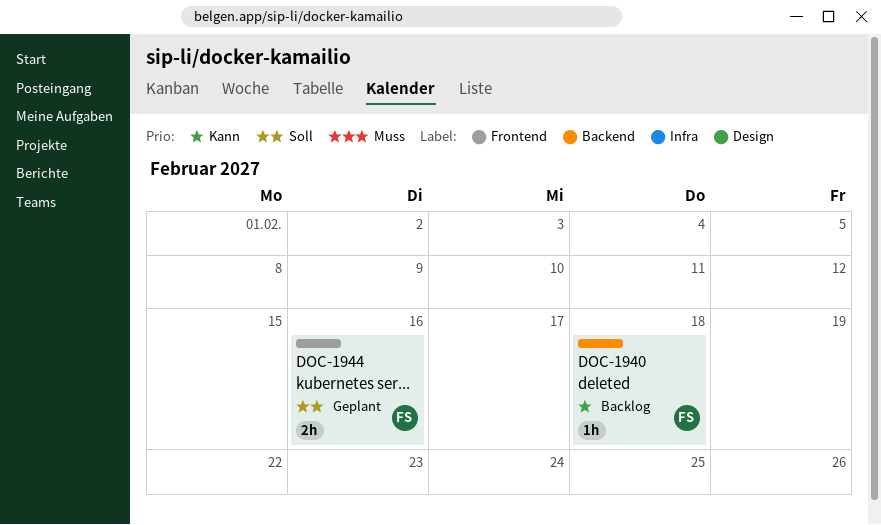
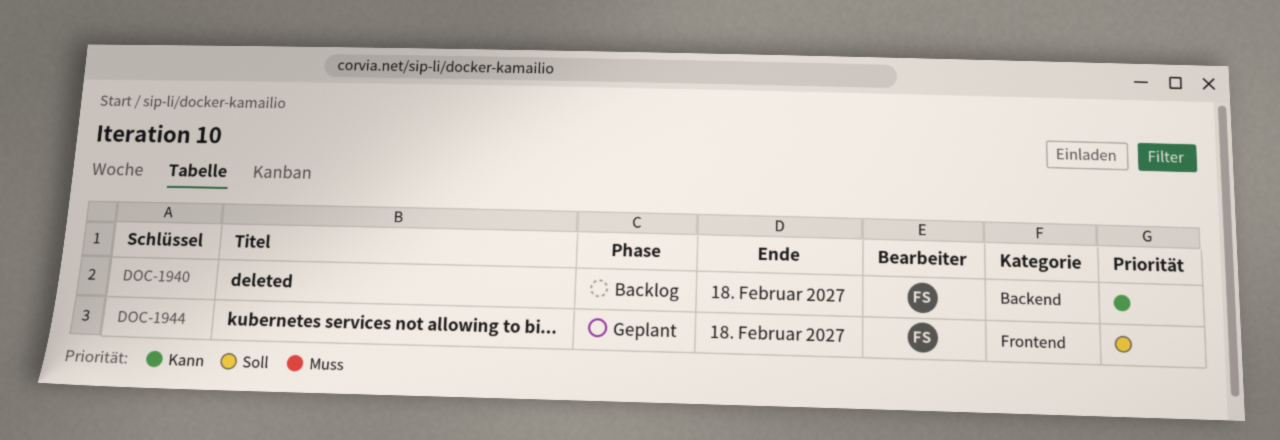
DOC-1944, due: Feb 16 -> Feb 18

